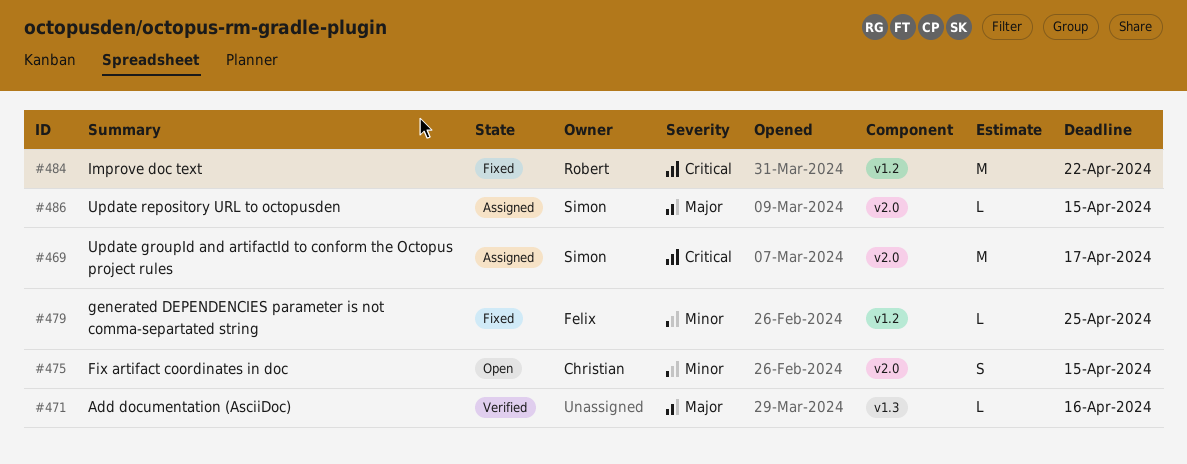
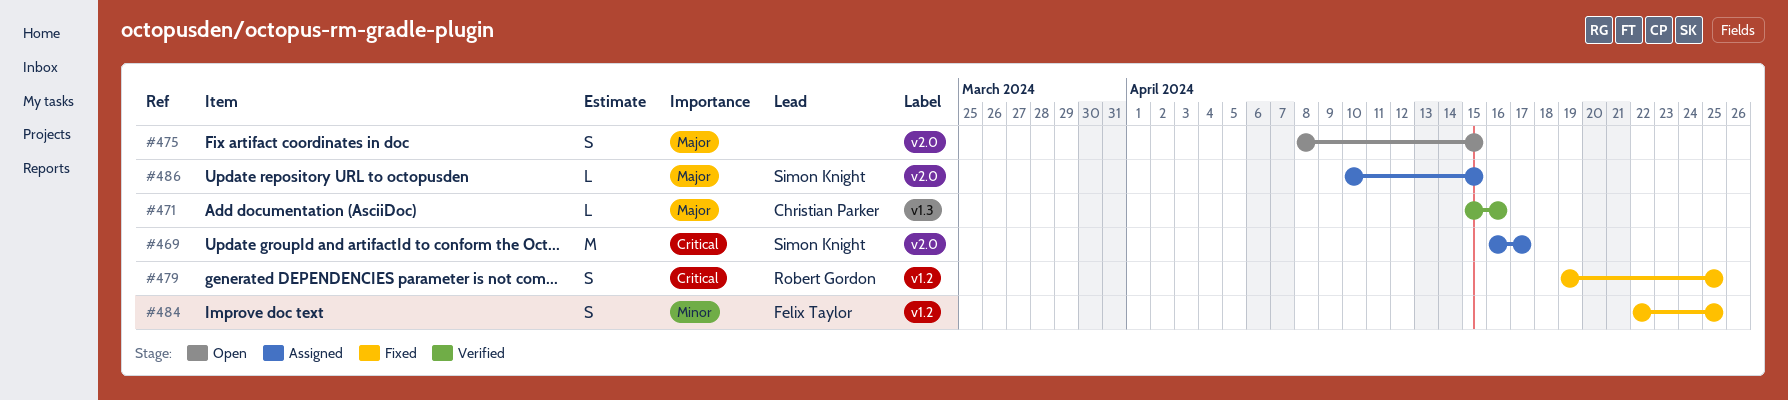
#471, owner: none -> Christian Parker
#475, owner: Christian Parker -> none
#475, priority: Minor -> Major
#479, owner: Felix Taylor -> Robert Gordon
#479, priority: Minor -> Critical
#479, estimate: L -> S
#484, owner: Robert Gordon -> Felix Taylor
#484, priority: Critical -> Minor
#484, estimate: M -> S
#484, due: Apr 22 -> Apr 25

